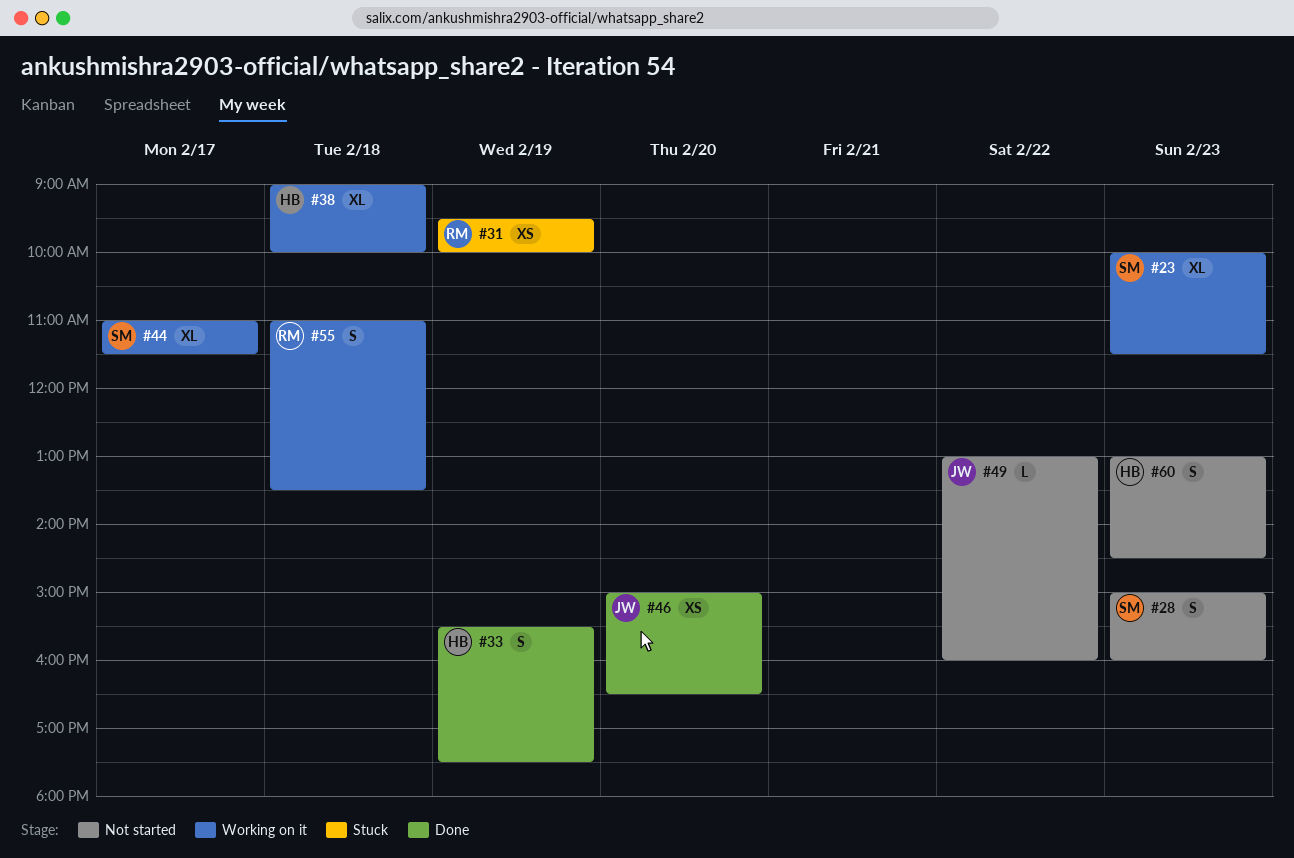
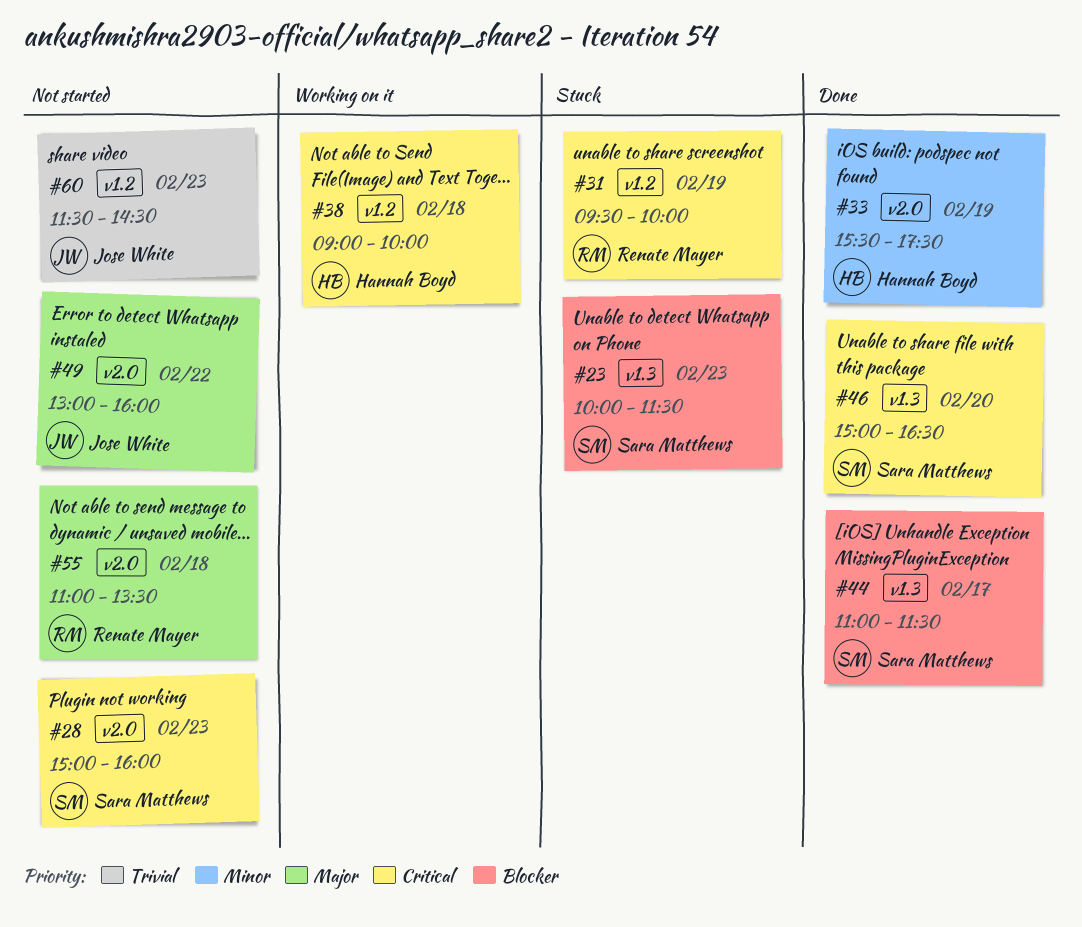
#23, status: Working on it -> Stuck
#44, status: Working on it -> Done
#46, owner: Jose White -> Sara Matthews
#55, status: Working on it -> Not started
#60, owner: Hannah Boyd -> Jose White
#60, begins: 13:00 -> 11:30

